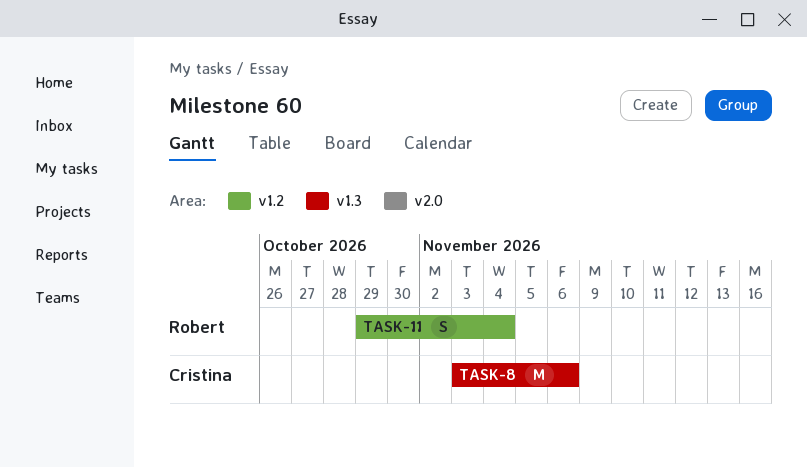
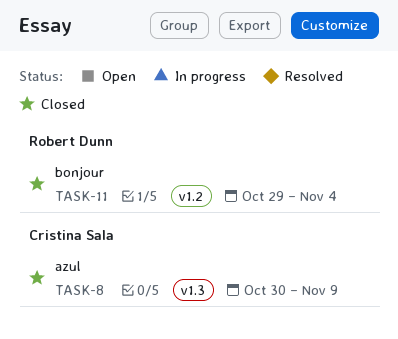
TASK-8, start: Nov 3 -> Oct 30
TASK-8, due: Nov 6 -> Nov 9

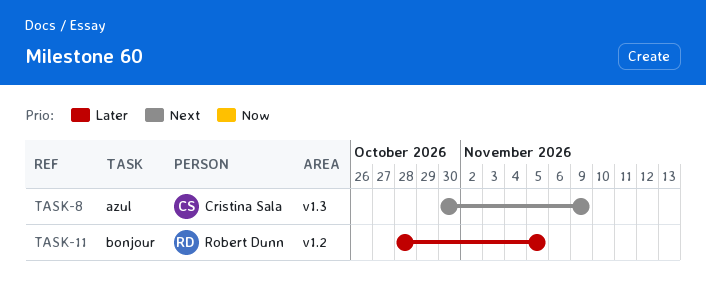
TASK-11, start: Oct 29 -> Oct 28
TASK-11, due: Nov 4 -> Nov 5

